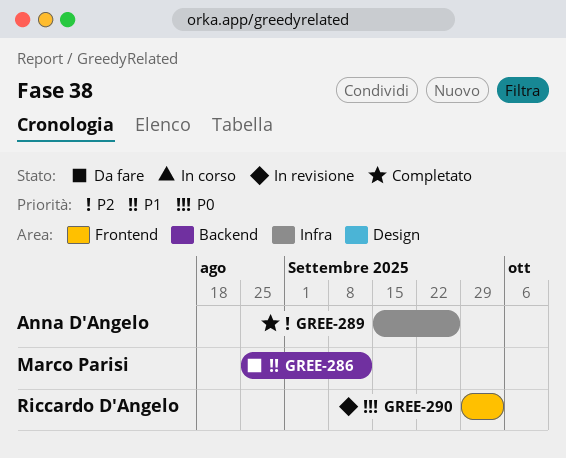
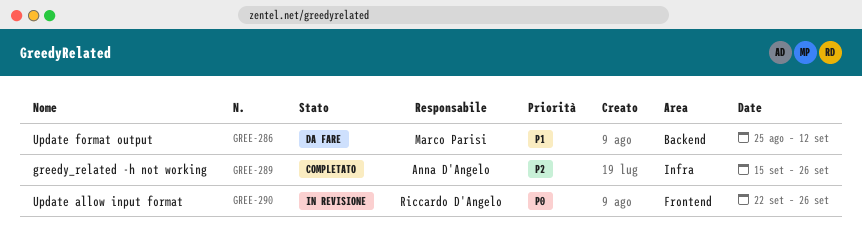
GREE-290, start: Sep 29 -> Sep 22
GREE-290, due: Oct 3 -> Sep 26

